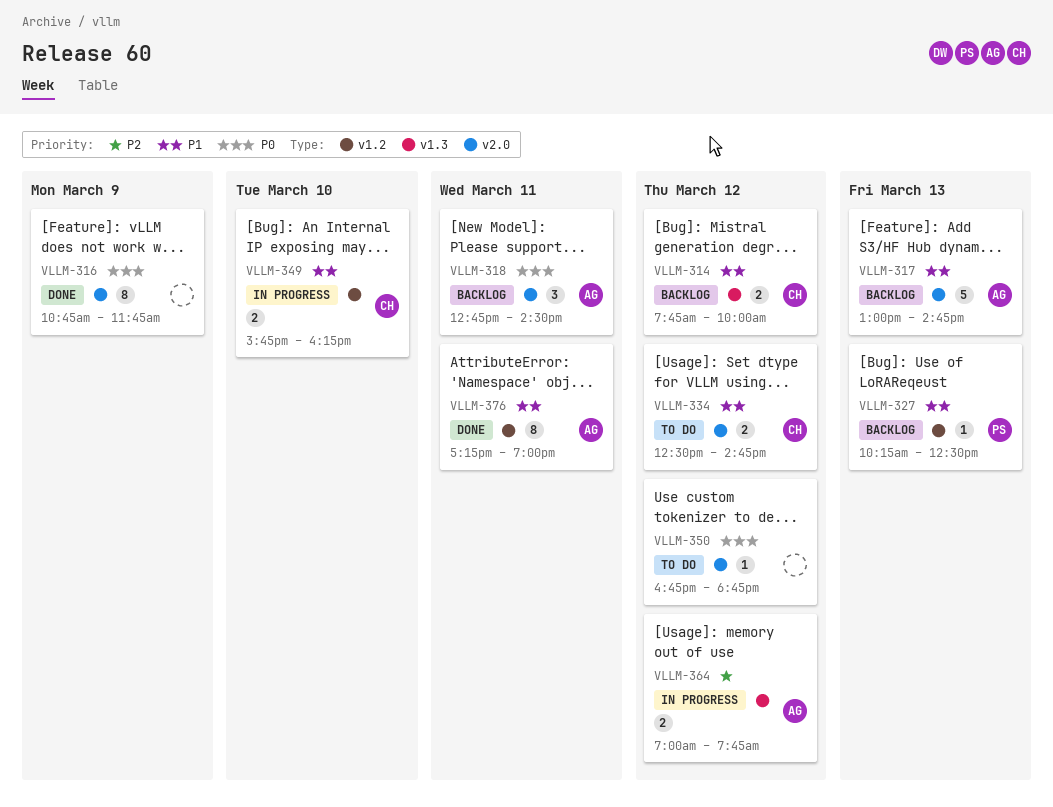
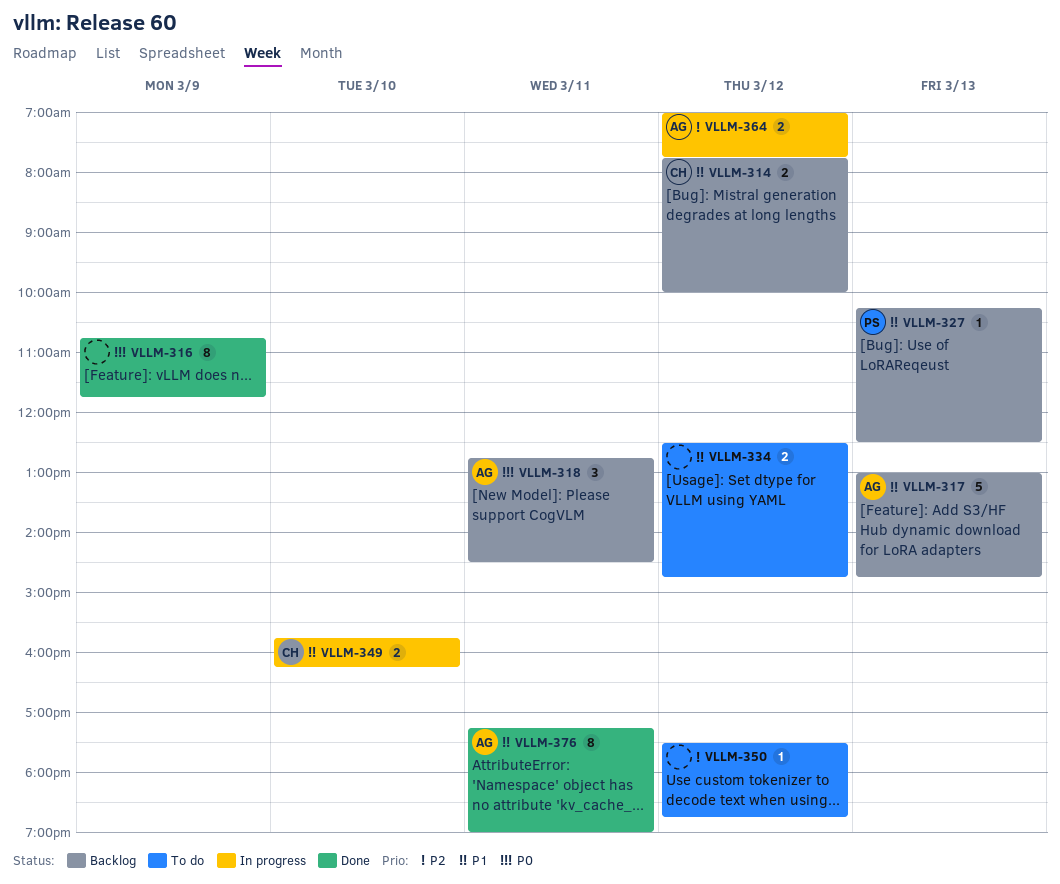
VLLM-334, owner: CH -> none
VLLM-350, priority: P0 -> P2
VLLM-350, begins: 16:45 -> 17:30

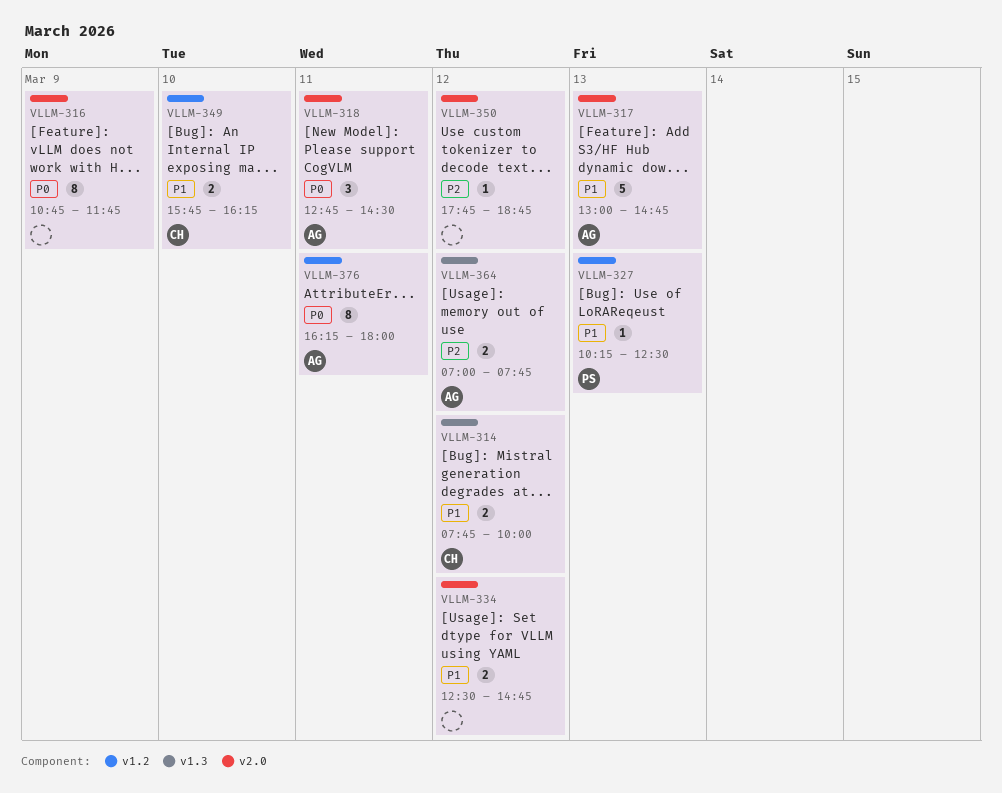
VLLM-350, begins: 17:30 -> 17:45
VLLM-376, priority: P1 -> P0
VLLM-376, begins: 17:15 -> 16:15
VLLM-376, ends: 19:00 -> 18:00

